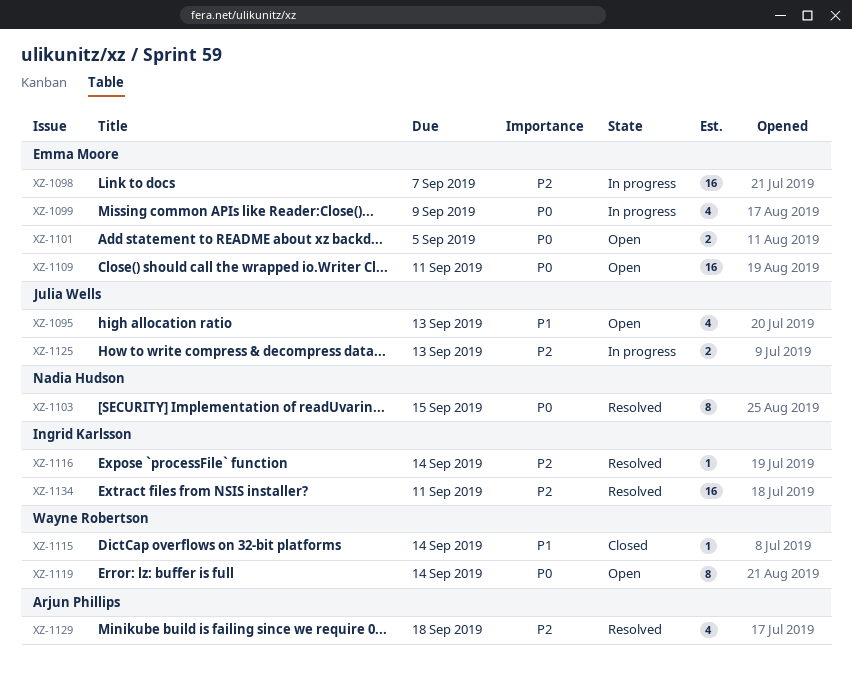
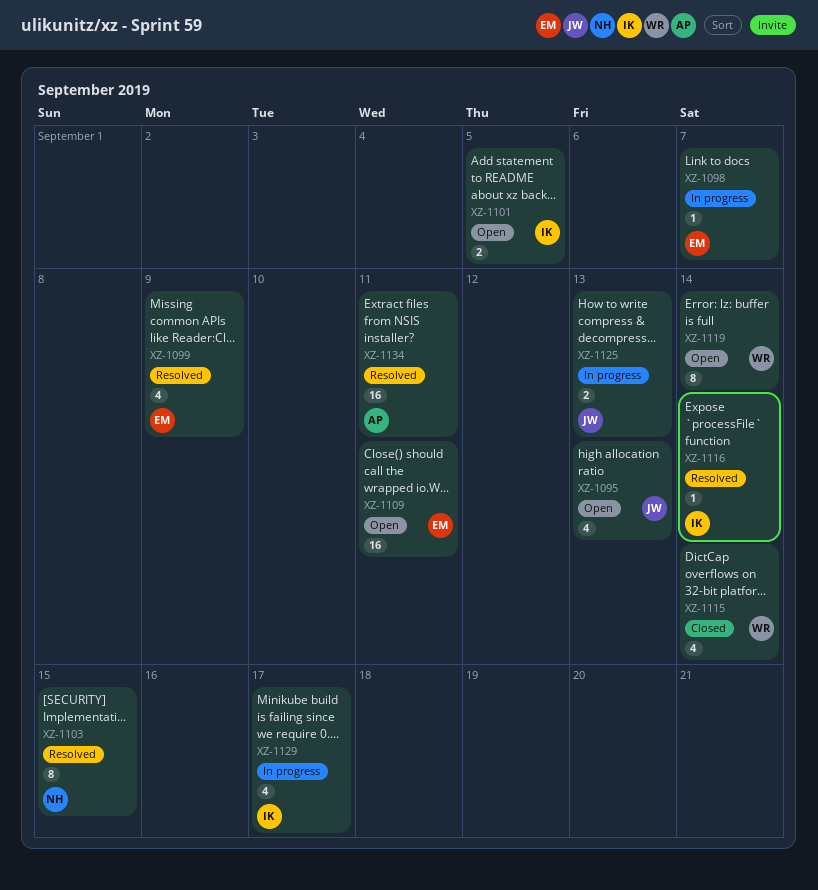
XZ-1098, estimate: 16 -> 1
XZ-1099, status: In progress -> Resolved
XZ-1101, owner: Emma Moore -> Ingrid Karlsson
XZ-1115, estimate: 1 -> 4
XZ-1129, status: Resolved -> In progress
XZ-1129, owner: Arjun Phillips -> Ingrid Karlsson
XZ-1129, due: Sep 18 -> Sep 17
XZ-1134, owner: Ingrid Karlsson -> Arjun Phillips

